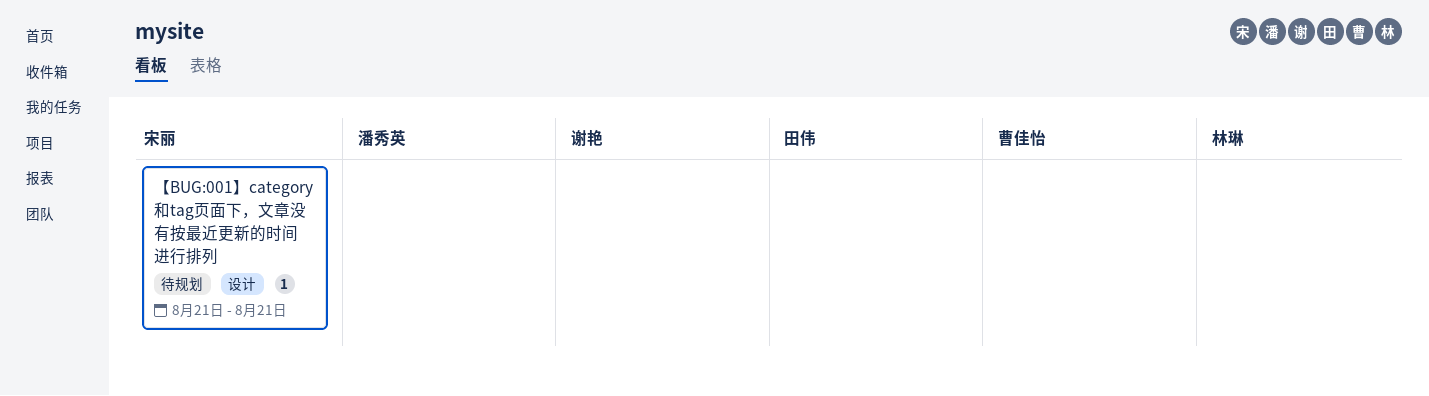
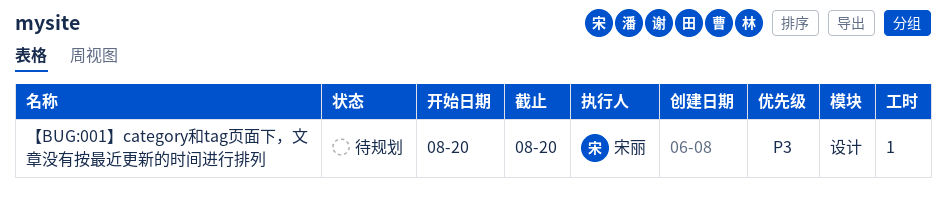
【BUG:001】category和tag页面下，文章没有按最近更新的时间进行排列, start: Aug 21 -> Aug 20
【BUG:001】category和tag页面下，文章没有按最近更新的时间进行排列, due: Aug 21 -> Aug 20

